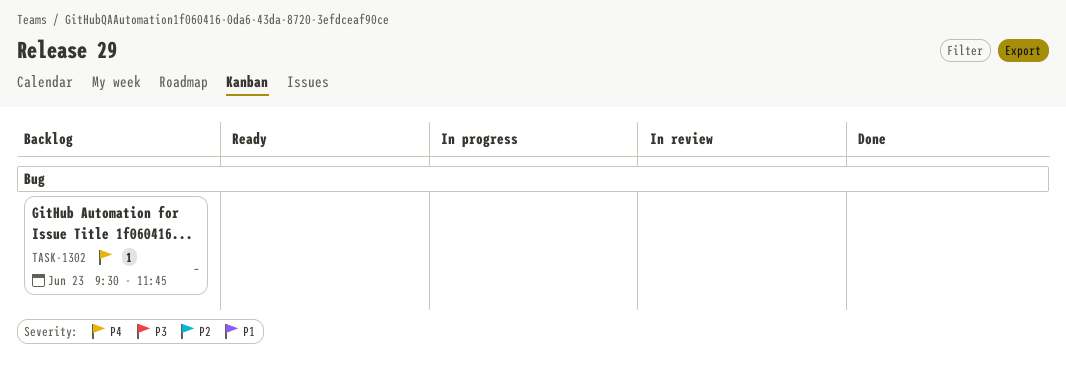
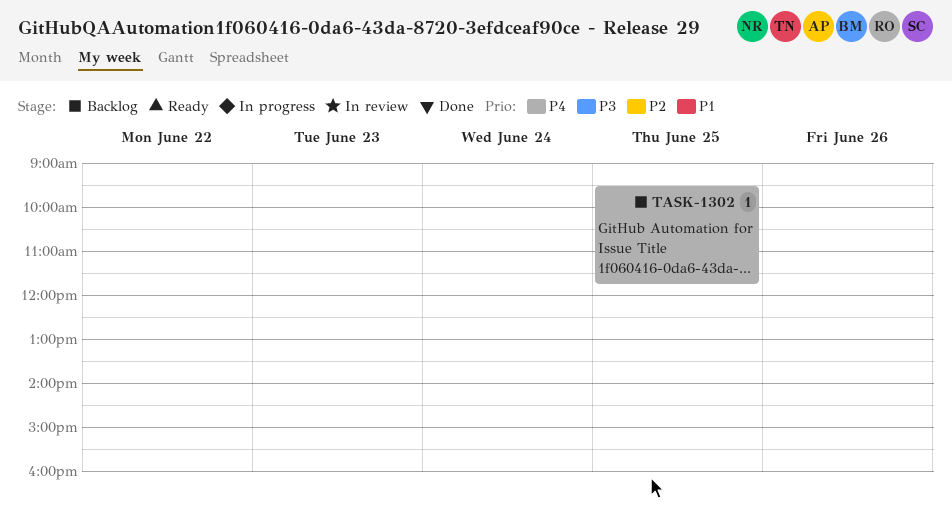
TASK-1302, day: Jun 23 -> Jun 25

